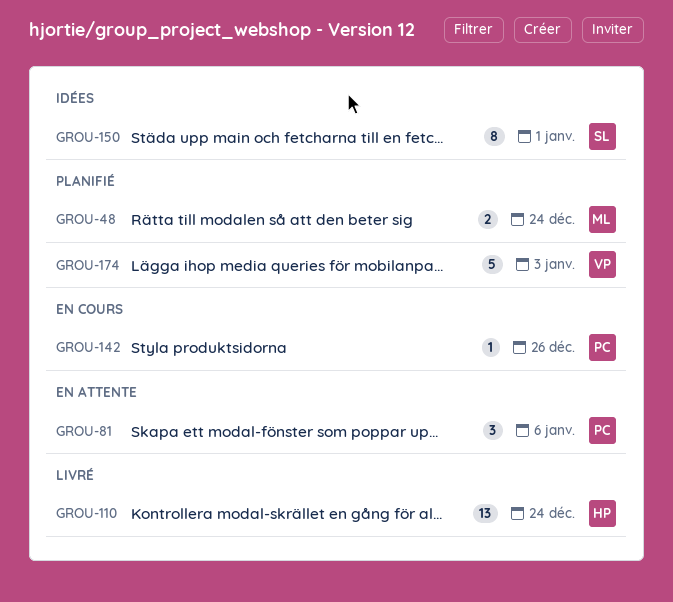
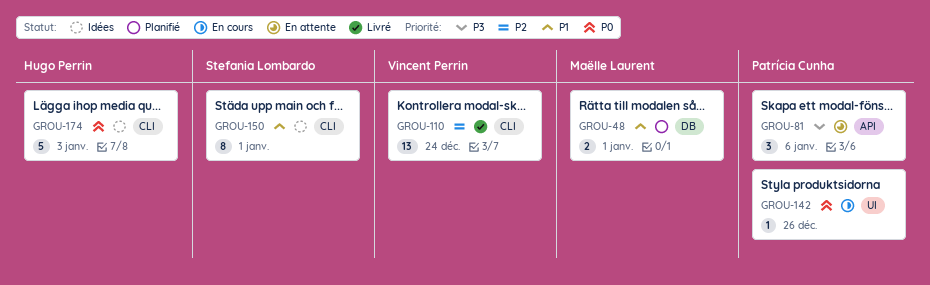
GROU-48, due: Dec 24 -> Jan 1
GROU-110, owner: Hugo Perrin -> Vincent Perrin
GROU-174, status: Planifié -> Idées
GROU-174, owner: Vincent Perrin -> Hugo Perrin

